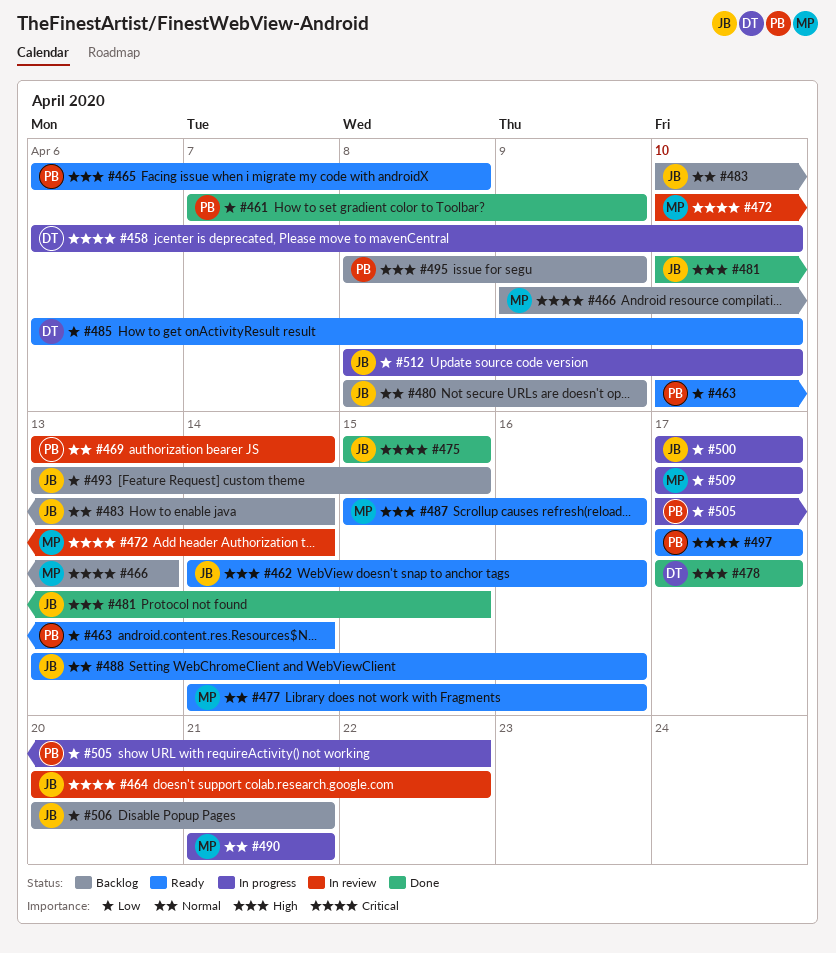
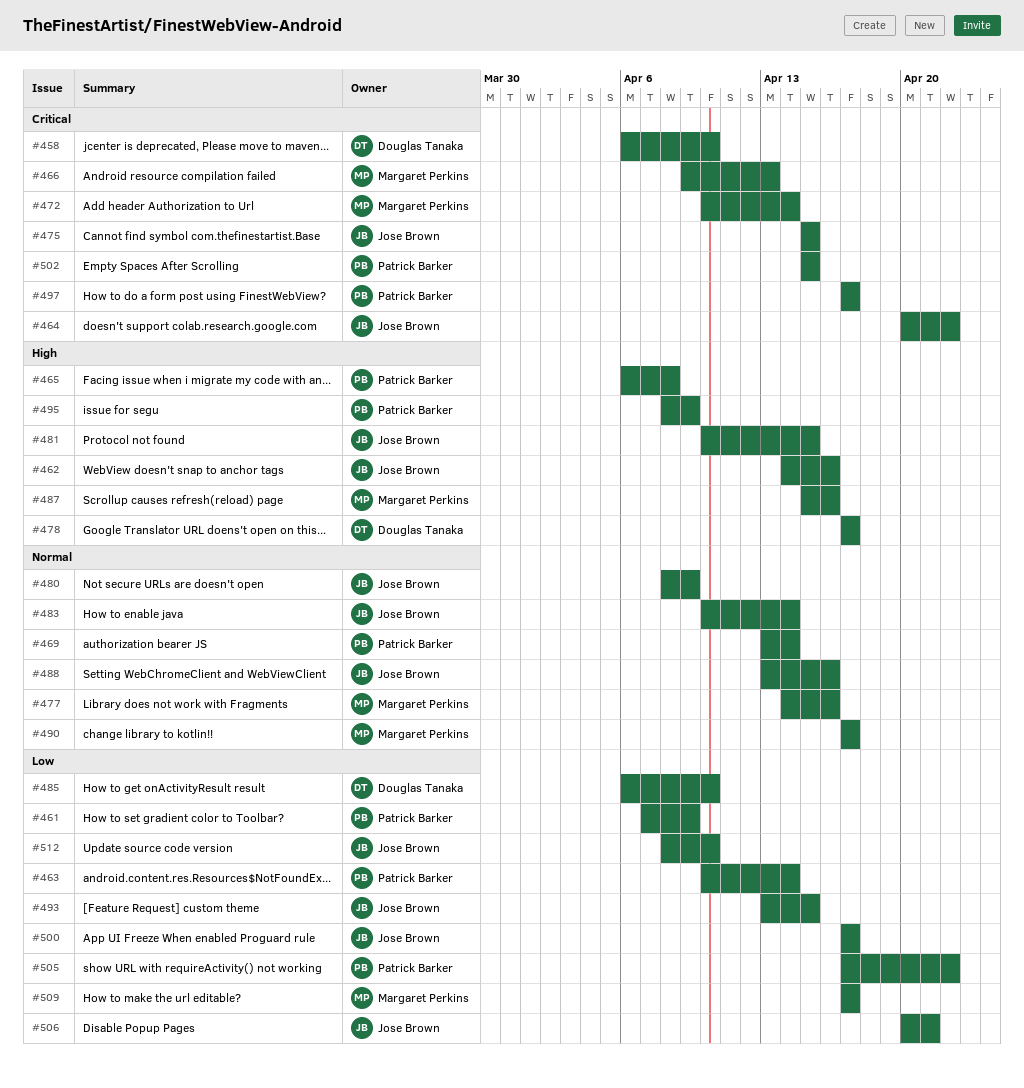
#490, start: Apr 21 -> Apr 17
#490, due: Apr 21 -> Apr 17
#502: none -> present

